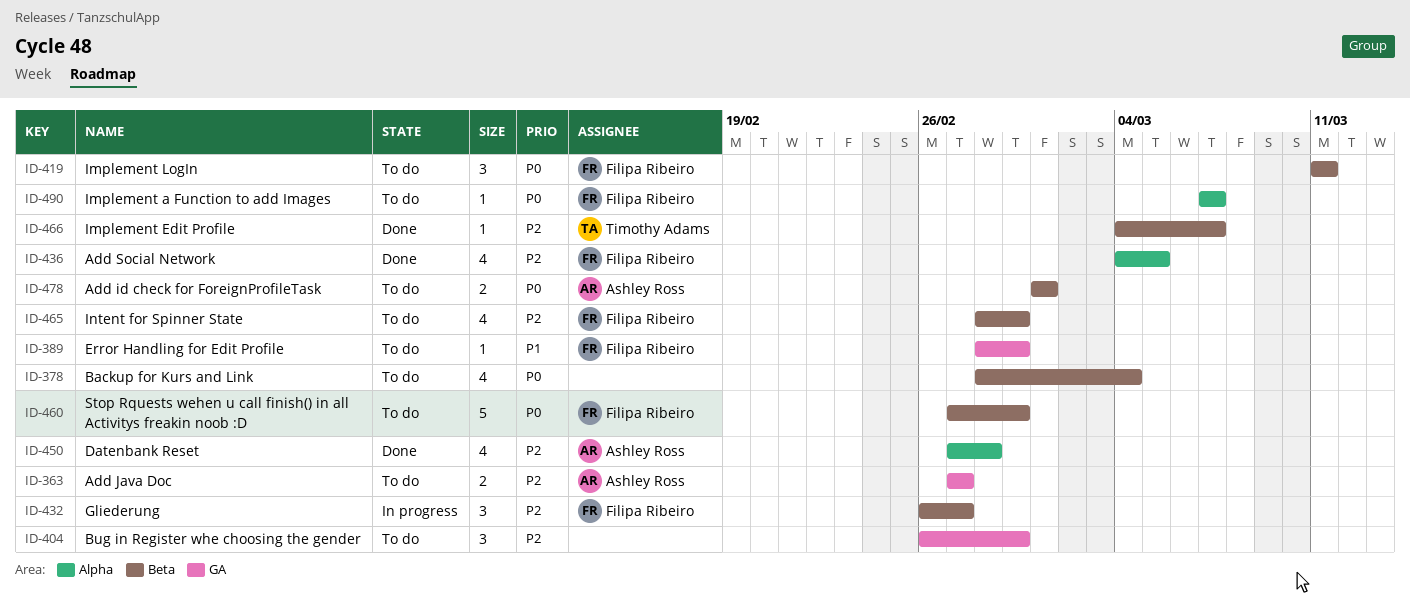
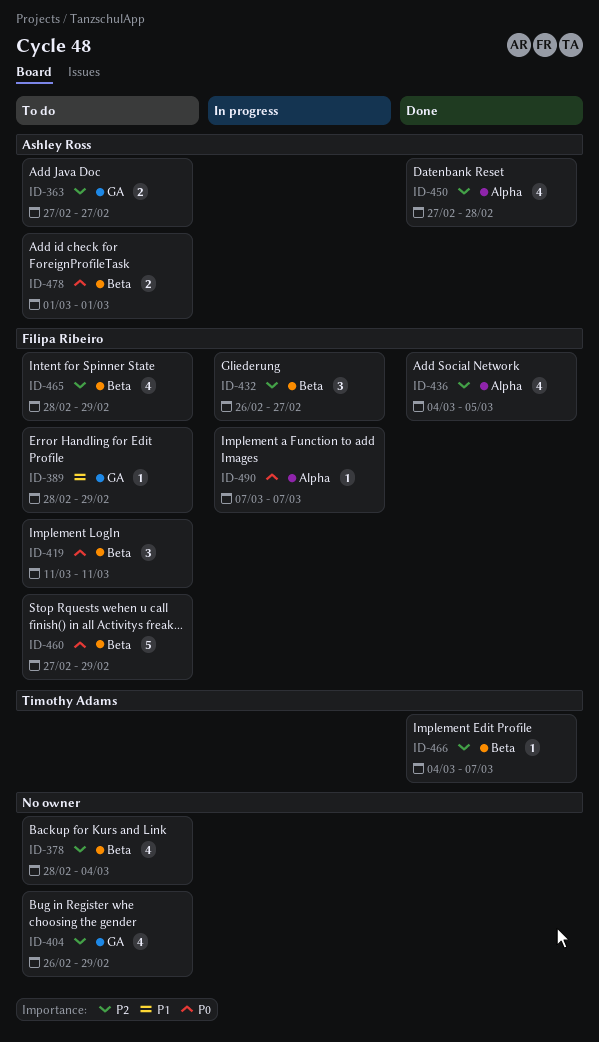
ID-378, priority: P0 -> P2
ID-404, estimate: 3 -> 4
ID-490, status: To do -> In progress

